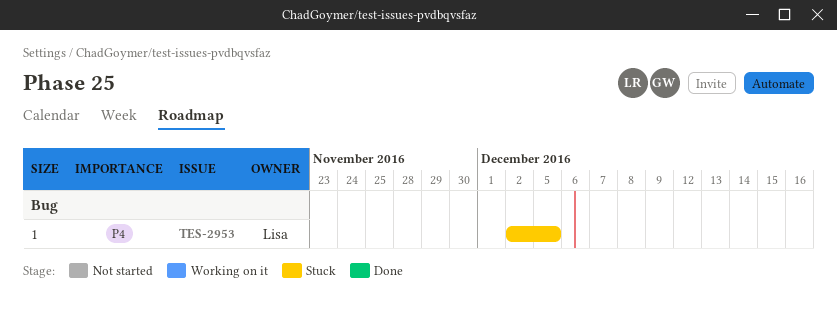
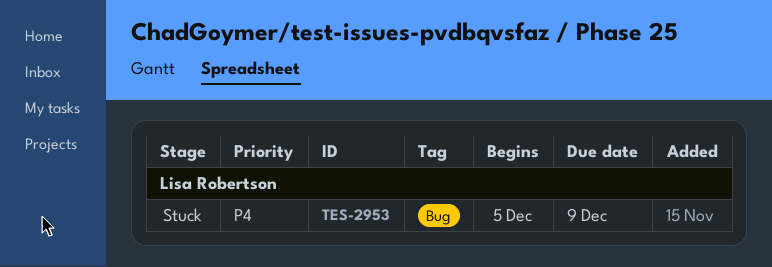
TES-2953, start: Dec 2 -> Dec 5
TES-2953, due: Dec 5 -> Dec 9

